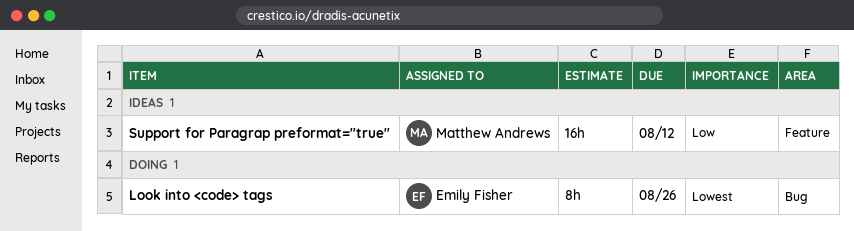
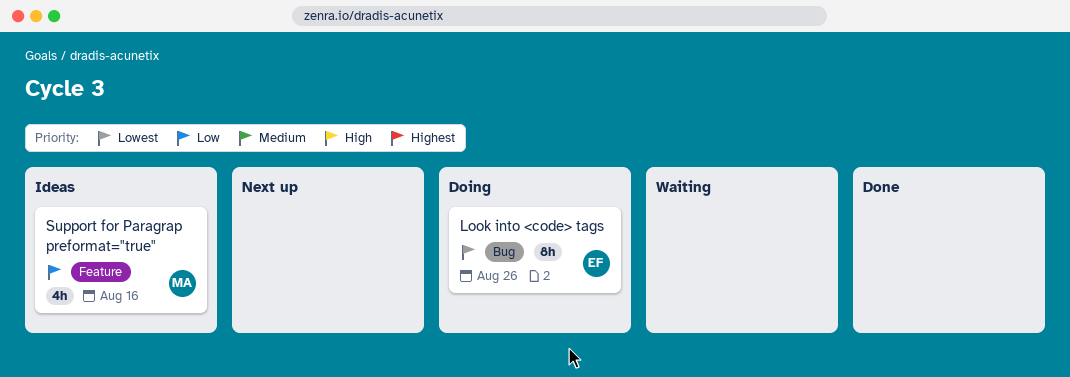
Support for Paragrap preformat="true", estimate: 16h -> 4h
Support for Paragrap preformat="true", due: Aug 12 -> Aug 16

